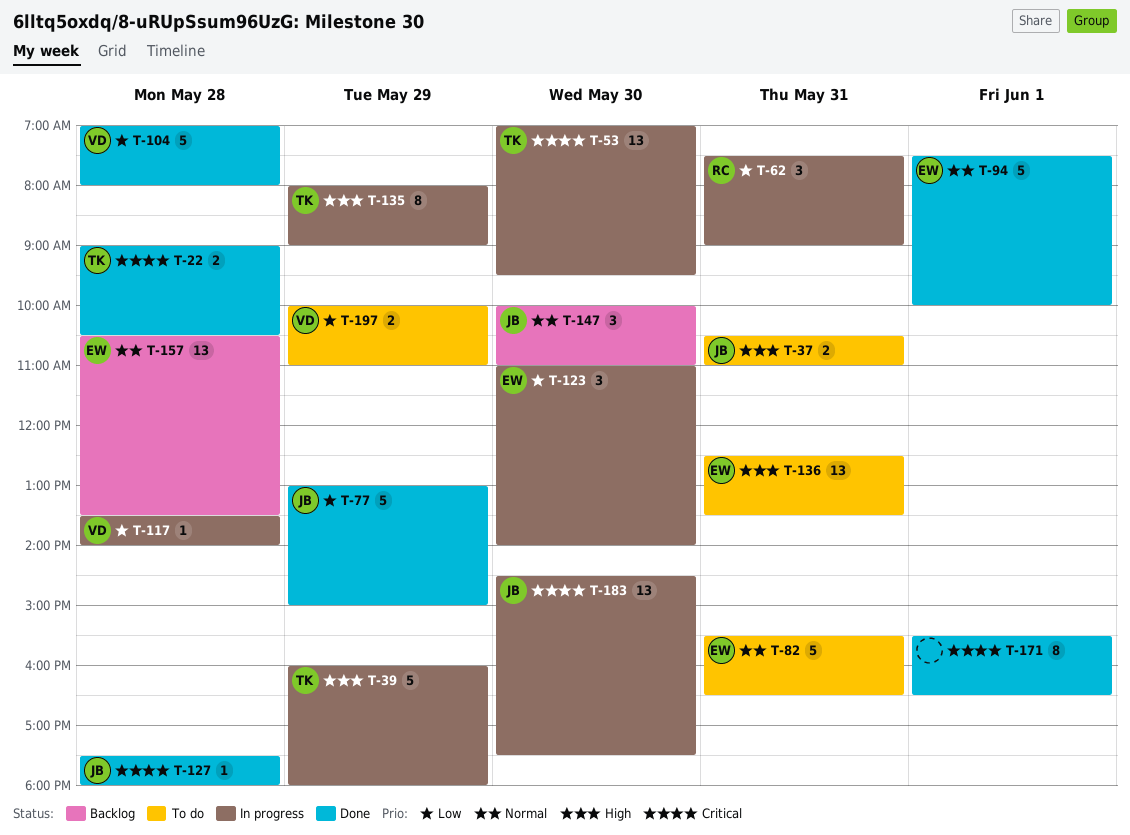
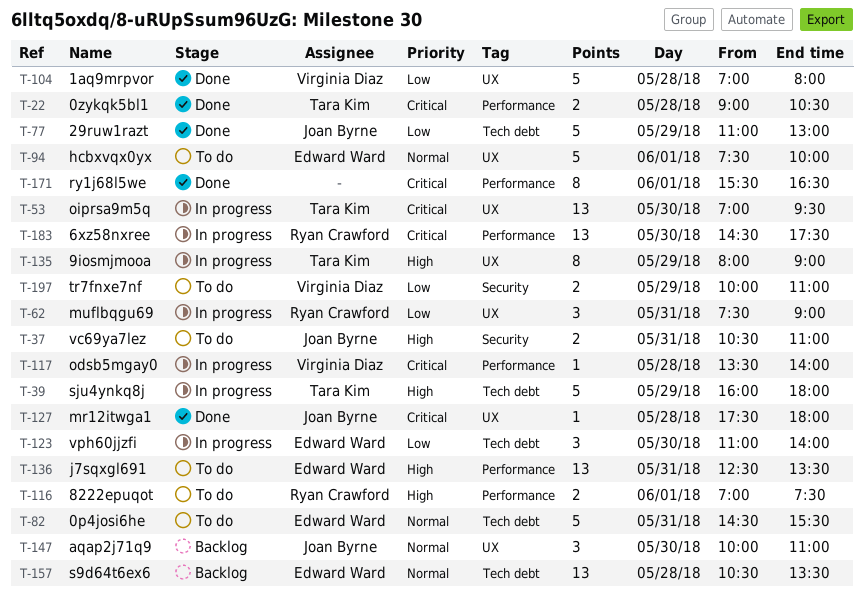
T-77, begins: 13:00 -> 11:00
T-77, ends: 15:00 -> 13:00
T-82, begins: 15:30 -> 14:30
T-82, ends: 16:30 -> 15:30
T-94, status: Done -> To do
T-116: none -> present
T-117, priority: Low -> Critical
T-183, owner: Joan Byrne -> Ryan Crawford

